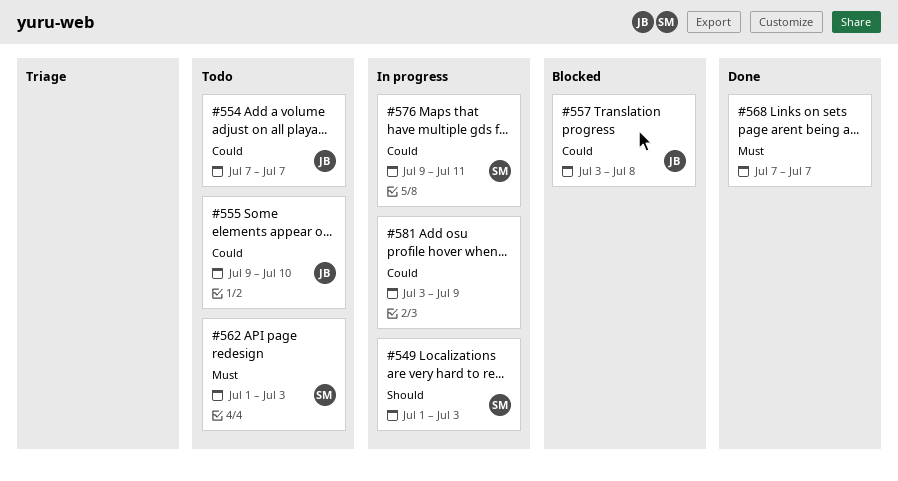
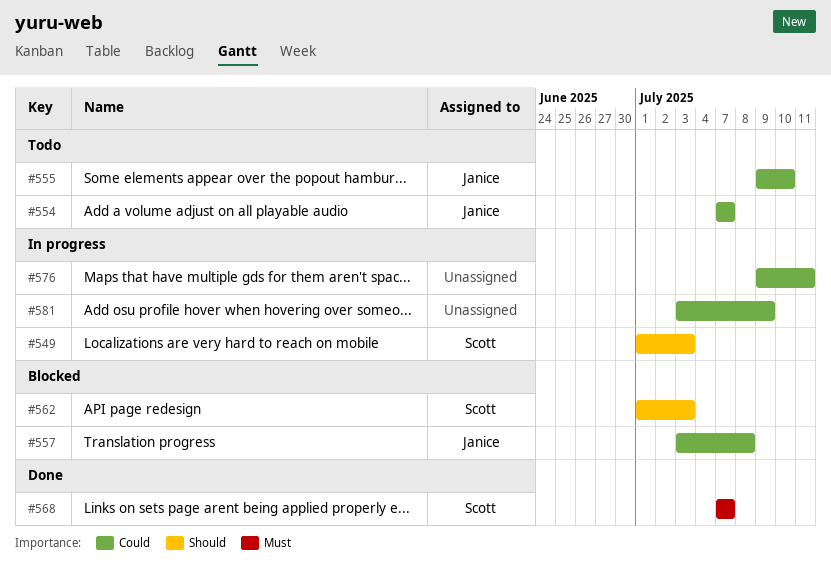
#562, status: Todo -> Blocked
#562, priority: Must -> Should
#568, owner: none -> Scott
#576, owner: Scott -> none

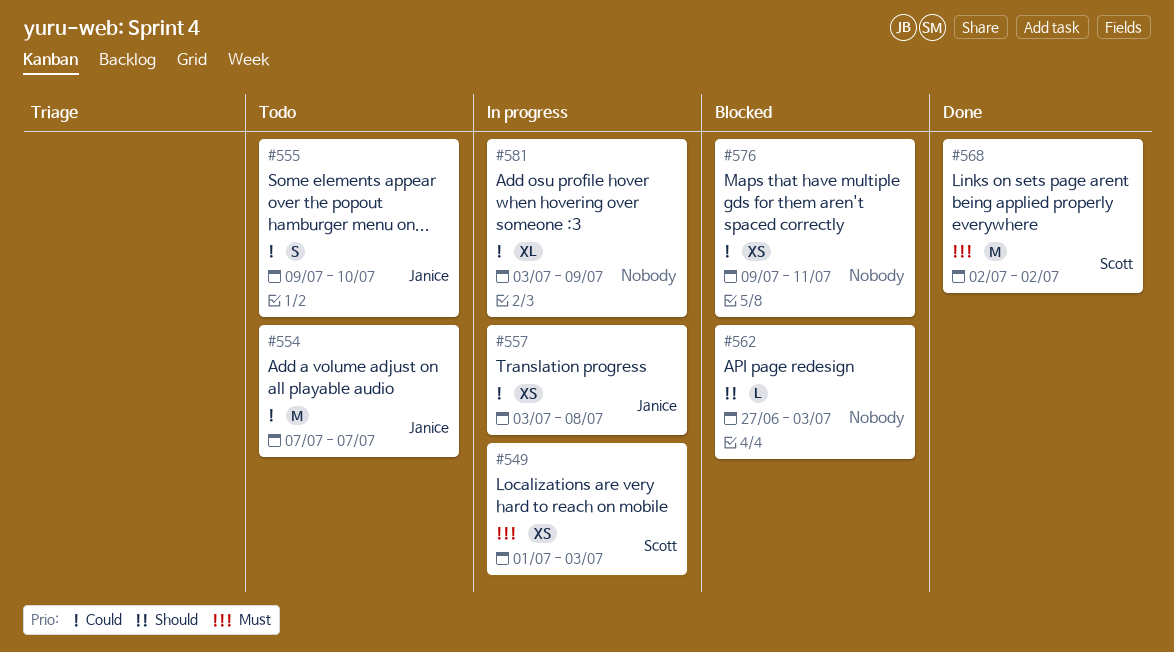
#549, priority: Should -> Must
#557, status: Blocked -> In progress
#562, owner: Scott -> none
#562, start: Jul 1 -> Jun 27
#568, start: Jul 7 -> Jul 2
#568, due: Jul 7 -> Jul 2
#576, status: In progress -> Blocked

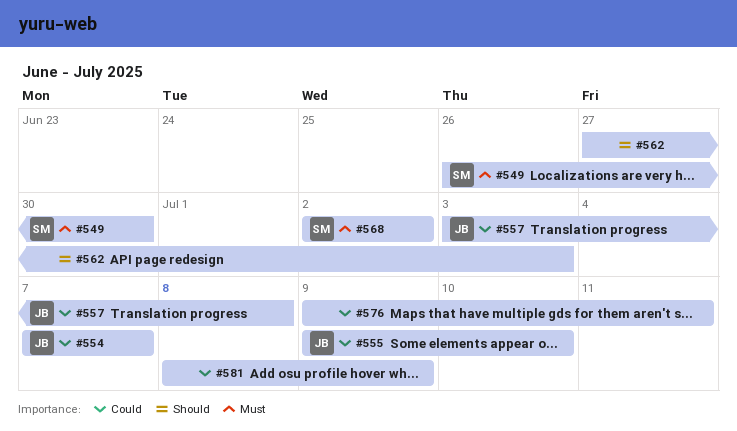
#549, start: Jul 1 -> Jun 26
#549, due: Jul 3 -> Jun 30
#581, start: Jul 3 -> Jul 8

